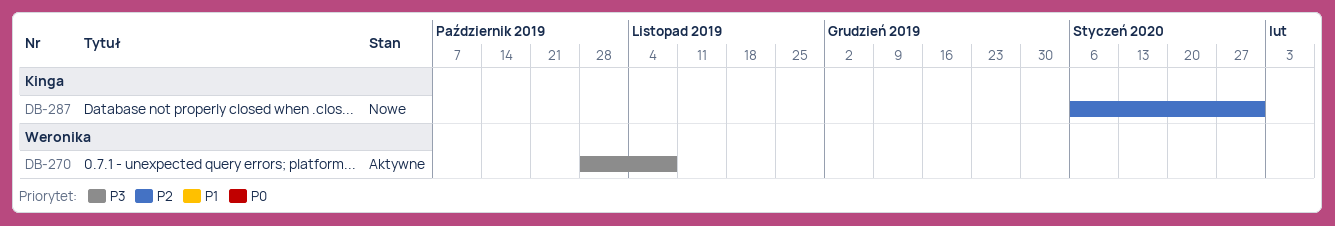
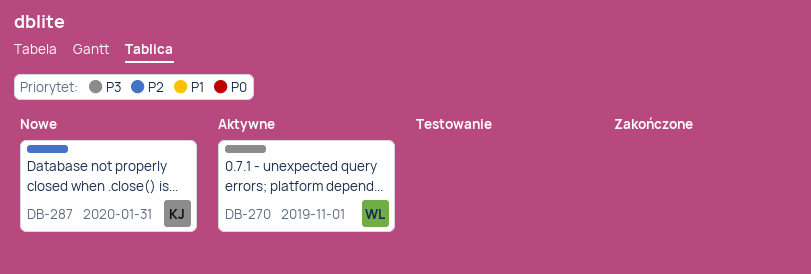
DB-270, due: Nov 8 -> Nov 1

